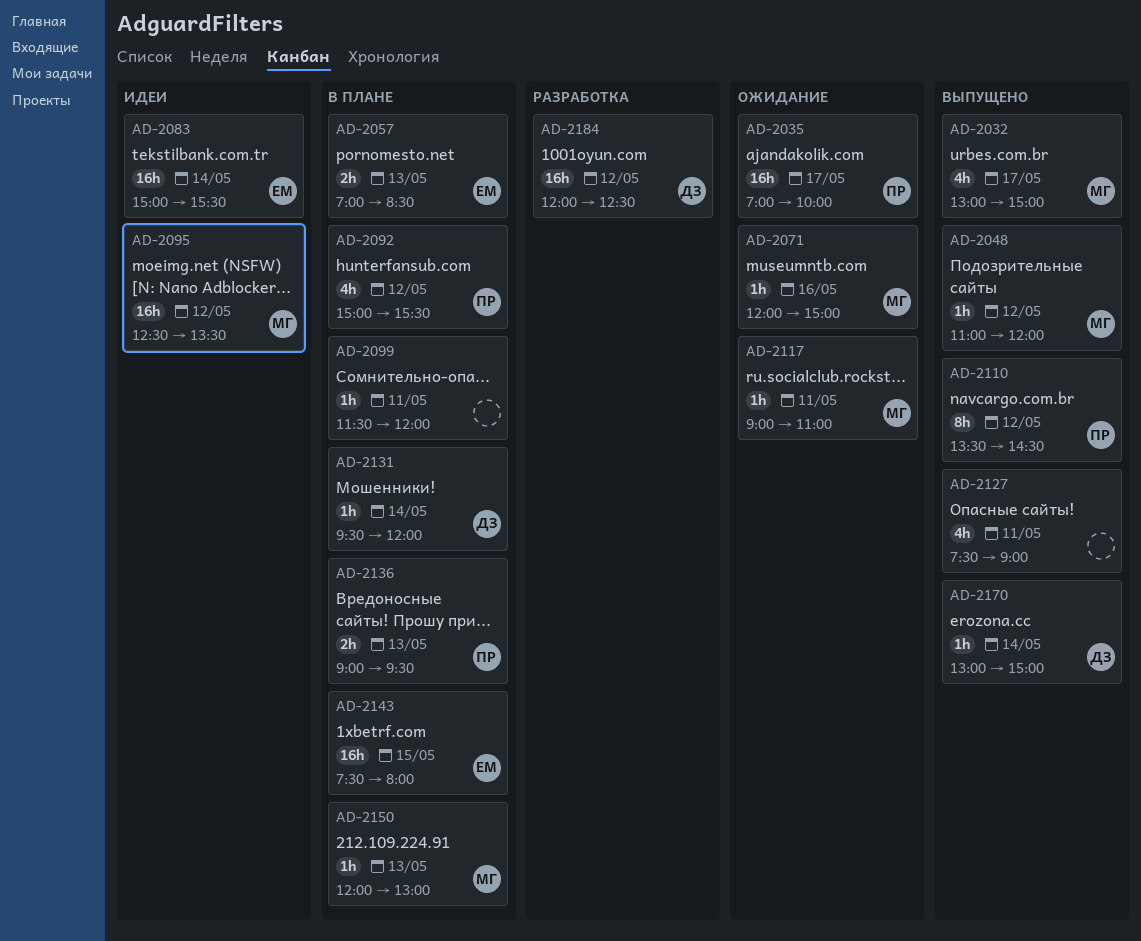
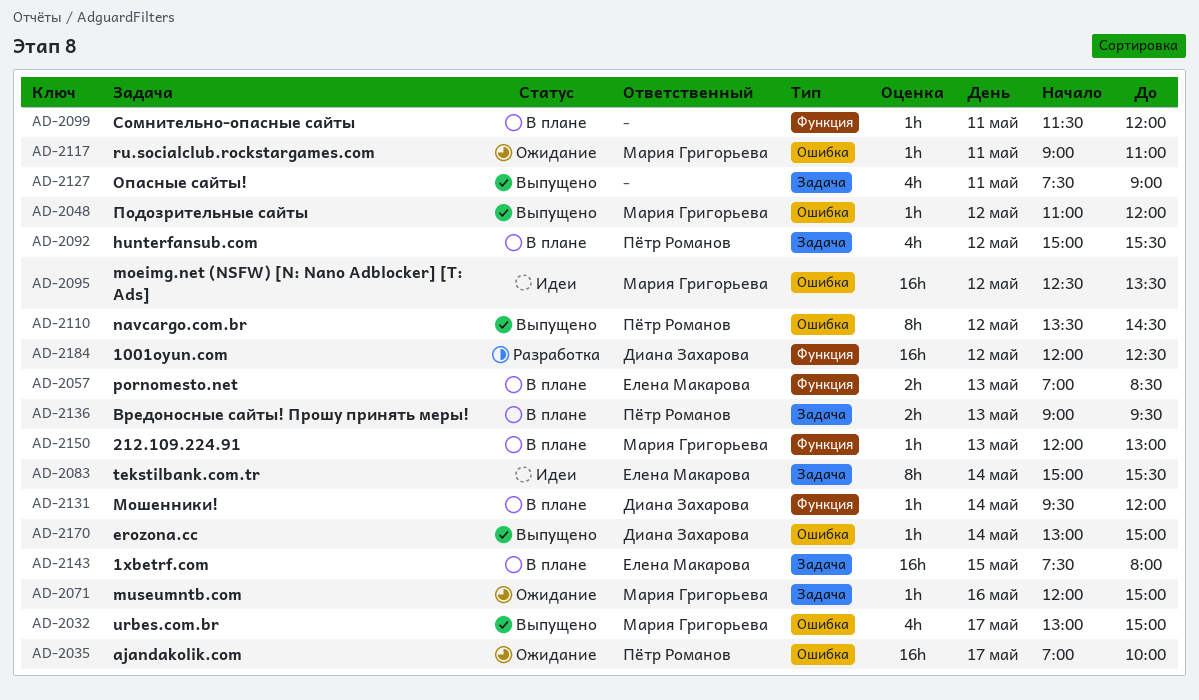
AD-2083, estimate: 16h -> 8h

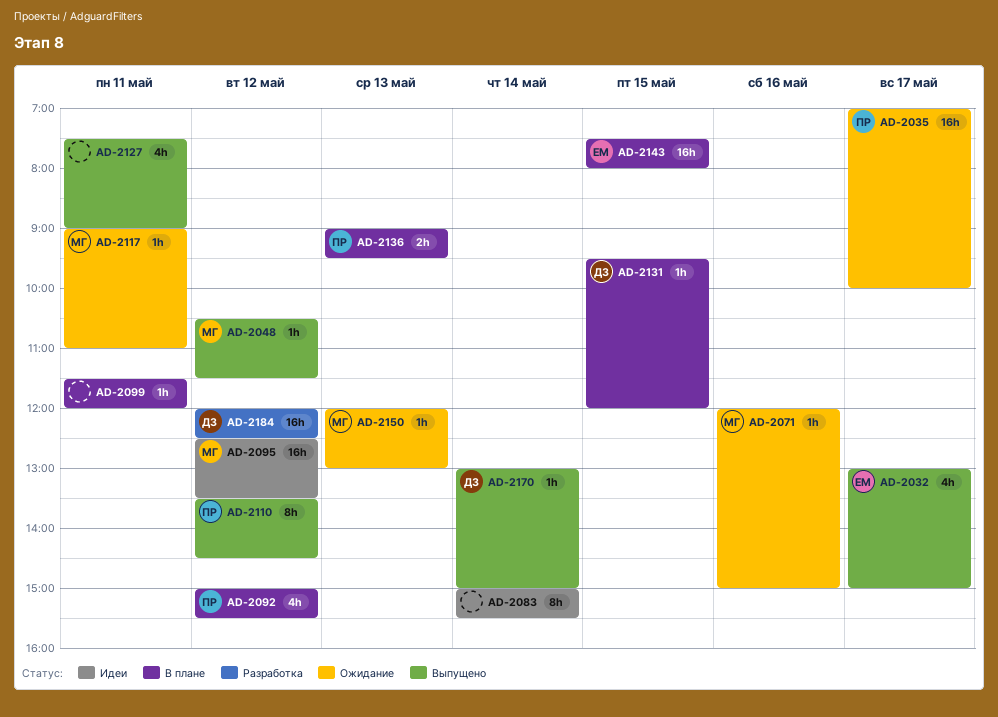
AD-2032, owner: Мария Григорьева -> Елена Макарова
AD-2048, begins: 11:00 -> 10:30
AD-2048, ends: 12:00 -> 11:30
AD-2057: present -> none
AD-2083, owner: Елена Макарова -> none
AD-2131, day: May 14 -> May 15
AD-2150, status: В плане -> Ожидание

